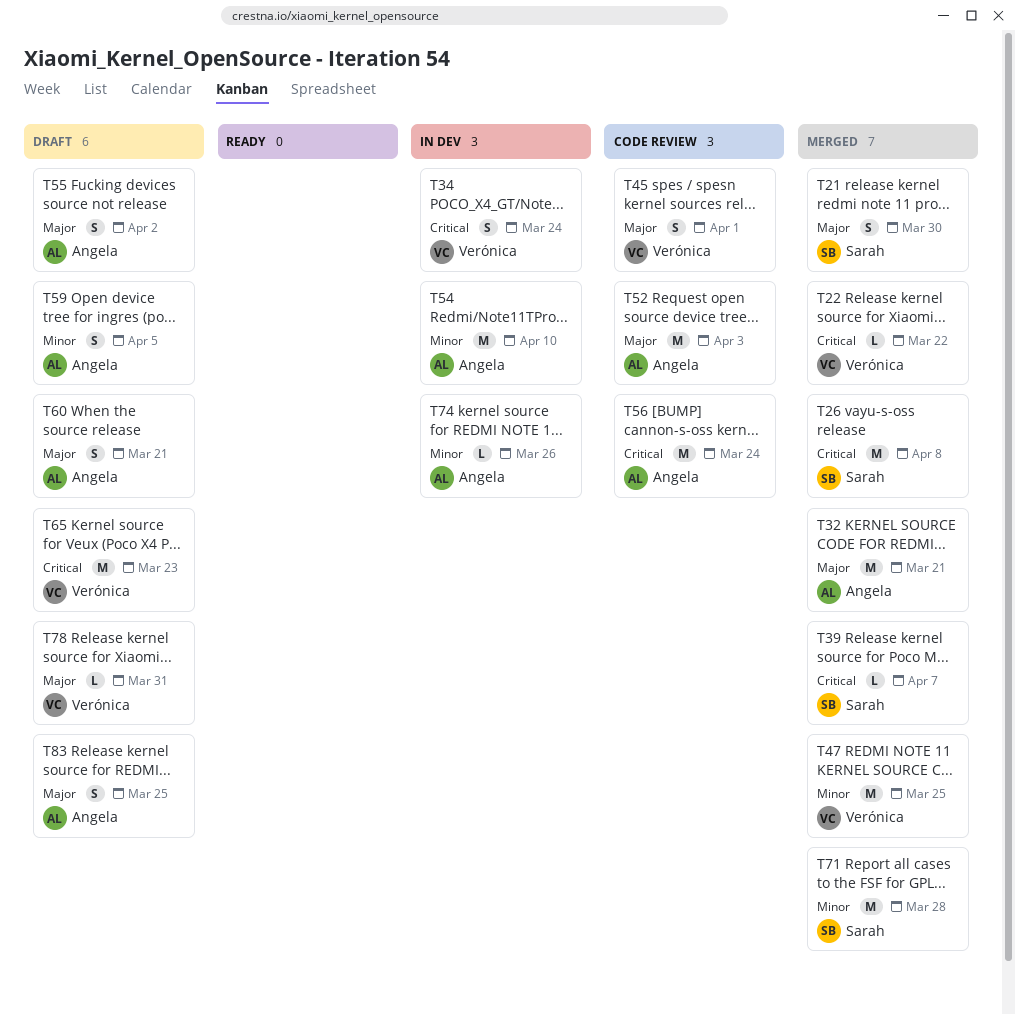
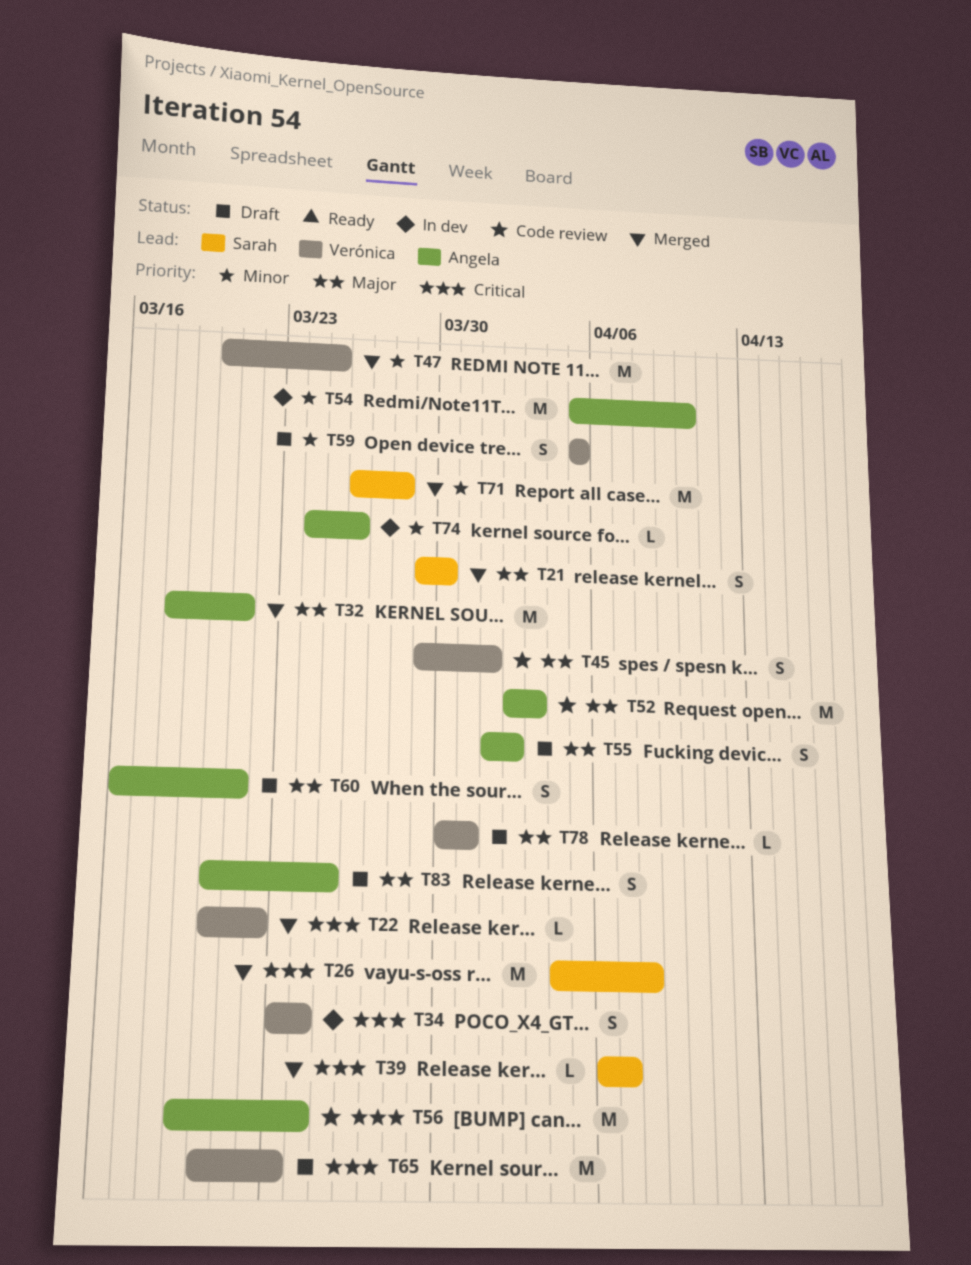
T59, owner: Angela -> Verónica

